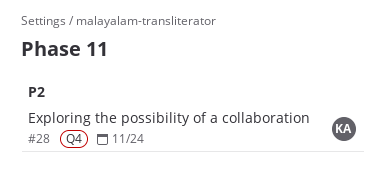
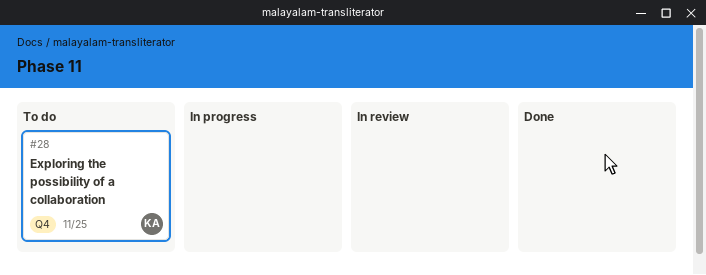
#28, due: Nov 24 -> Nov 25

